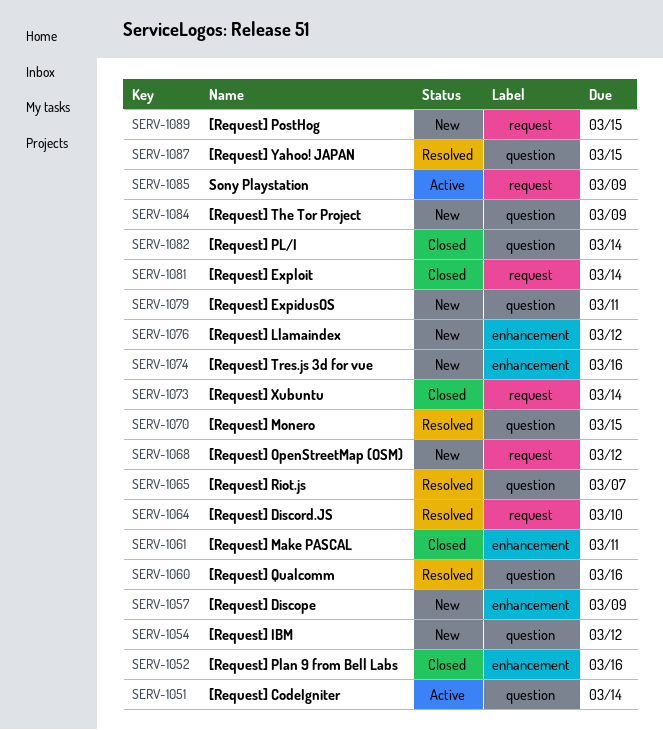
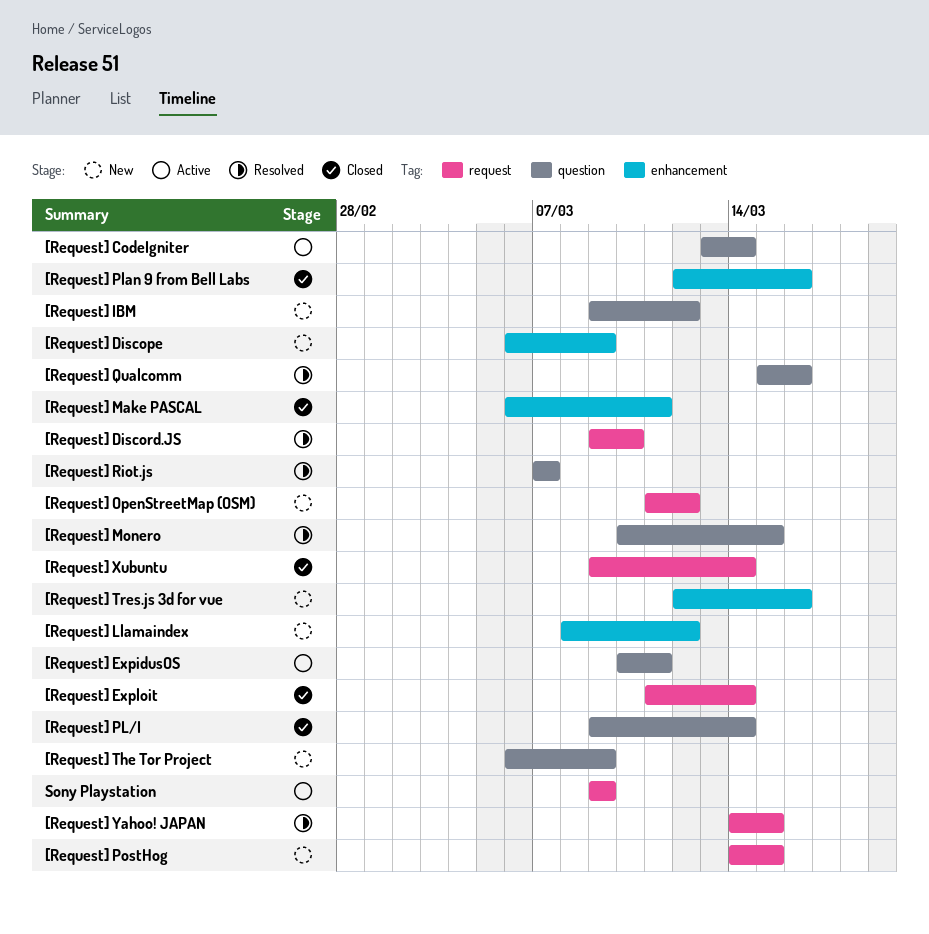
[Request] ExpidusOS, status: New -> Active
[Request] Yahoo! JAPAN, label: question -> request

